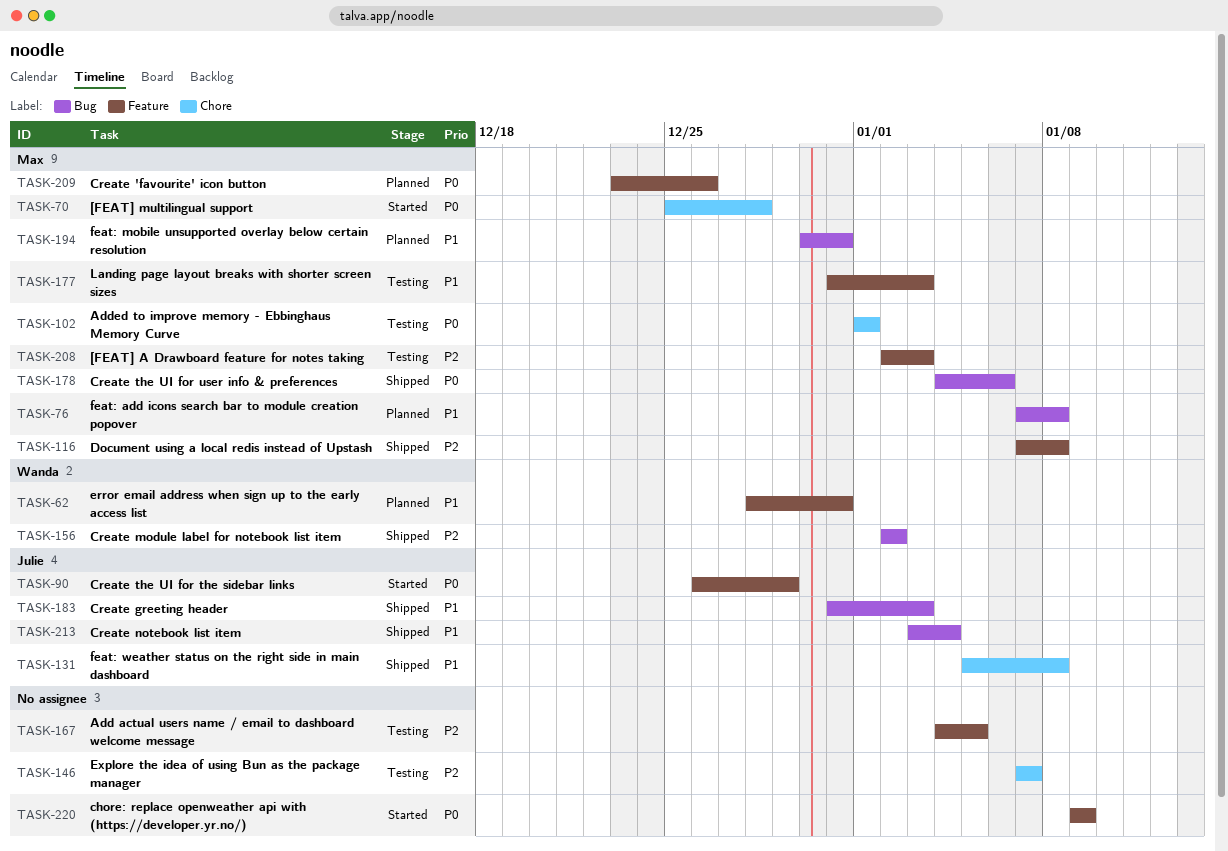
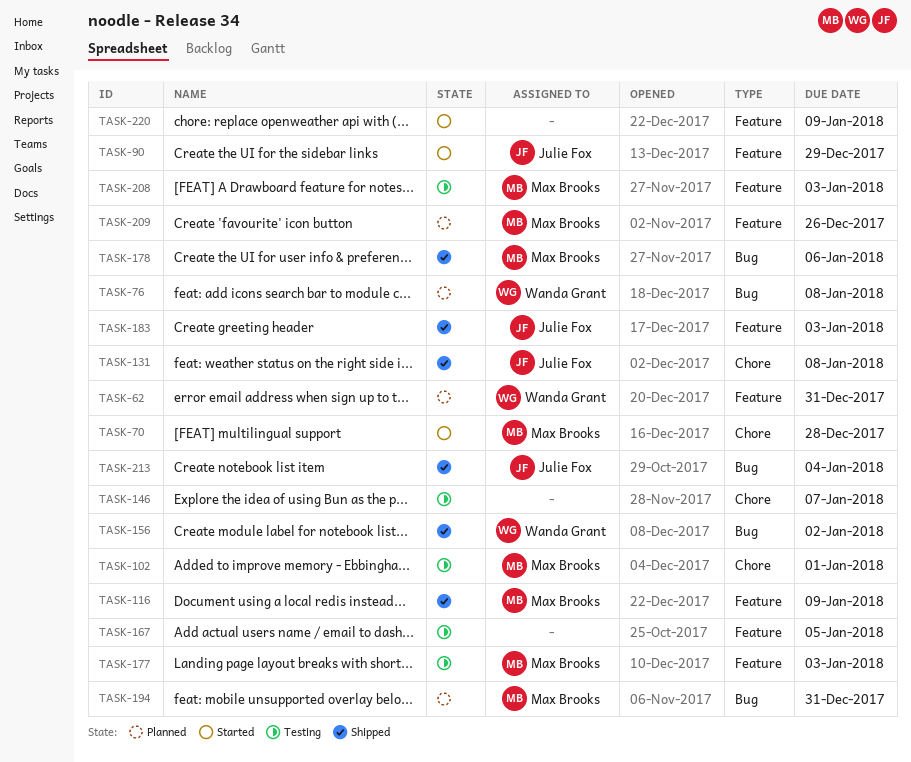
TASK-76, owner: Max Brooks -> Wanda Grant
TASK-116, due: Jan 8 -> Jan 9
TASK-183, label: Bug -> Feature

